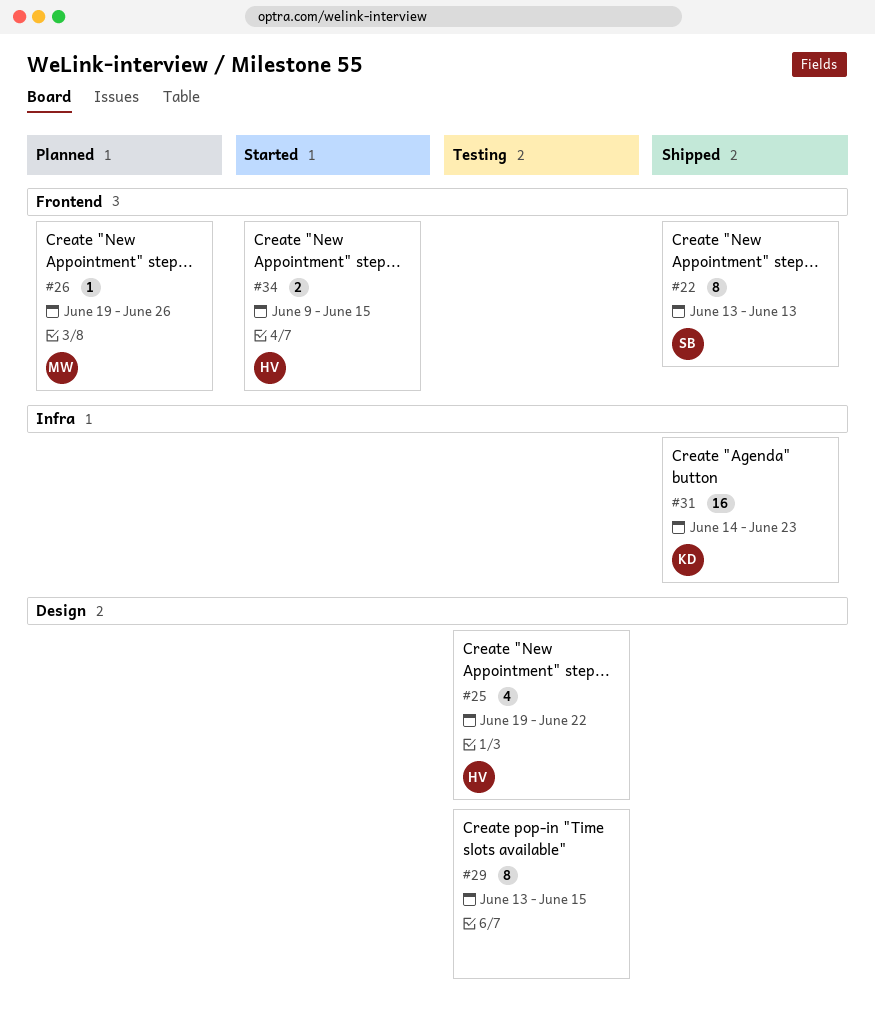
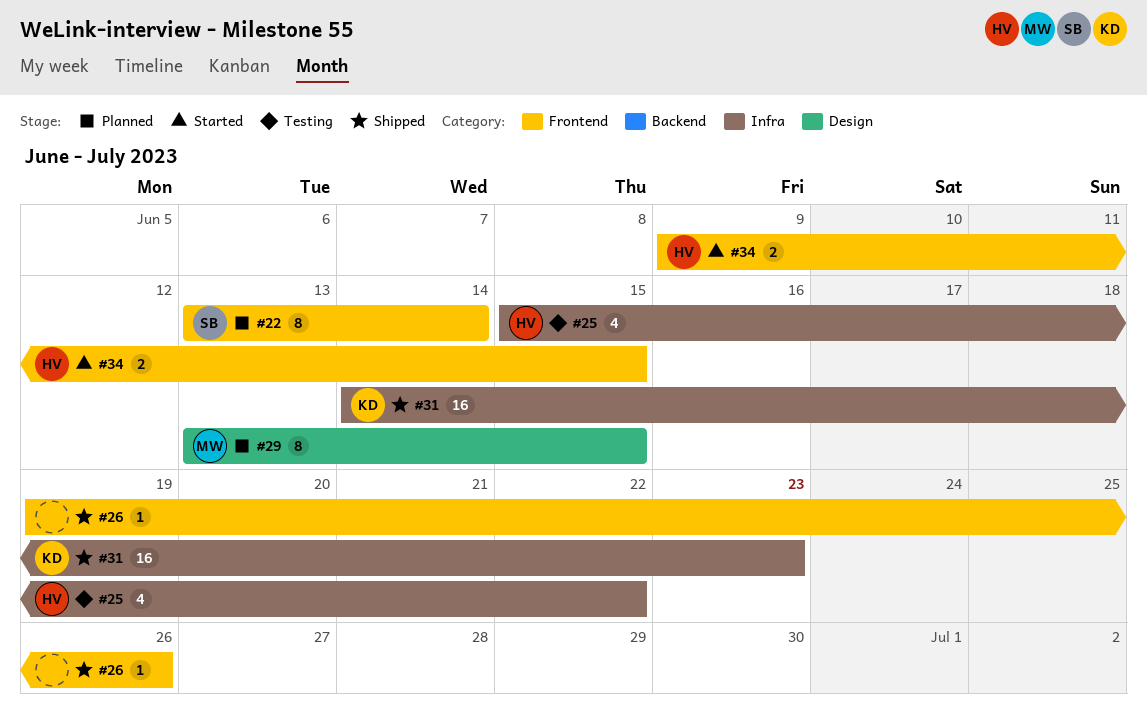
#22, status: Shipped -> Planned
#22, due: Jun 13 -> Jun 14
#25, label: Design -> Infra
#25, start: Jun 19 -> Jun 15
#26, status: Planned -> Shipped
#26, owner: MW -> none
#29, status: Testing -> Planned
#29, owner: none -> MW

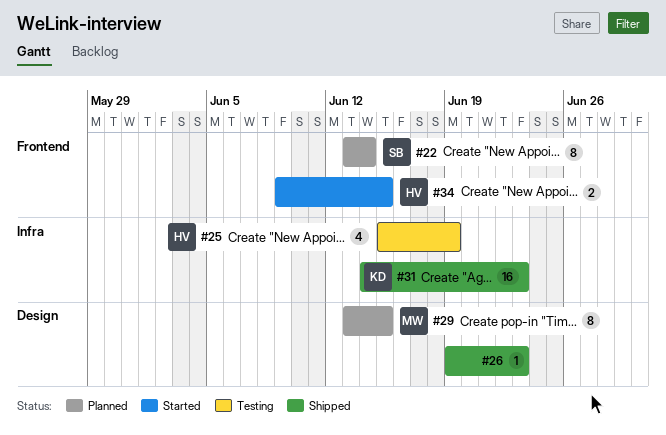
#25, due: Jun 22 -> Jun 19
#26, label: Frontend -> Design
#26, due: Jun 26 -> Jun 23

